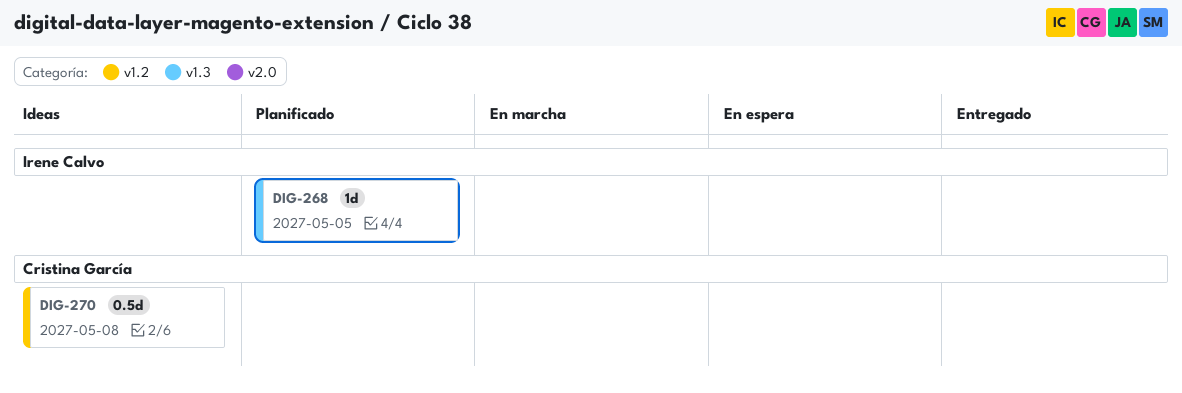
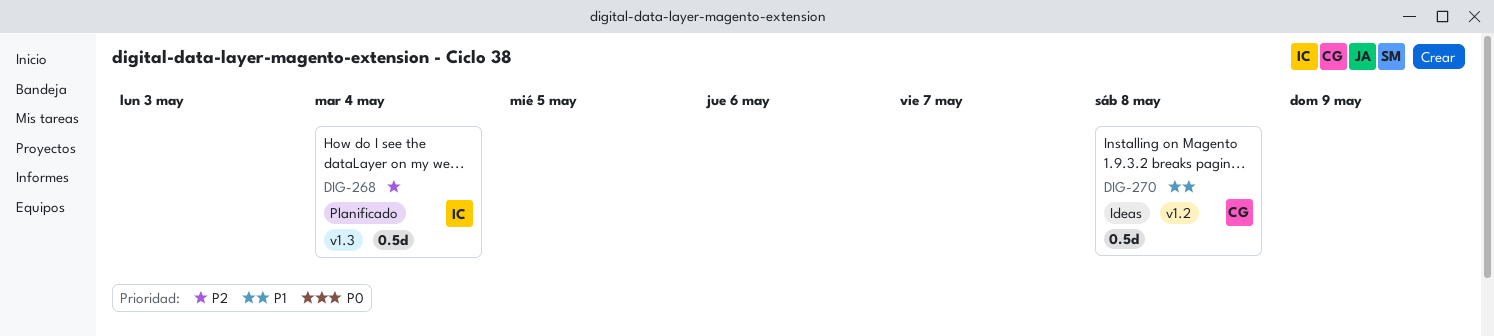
DIG-268, estimate: 1d -> 0.5d
DIG-268, due: May 5 -> May 4

